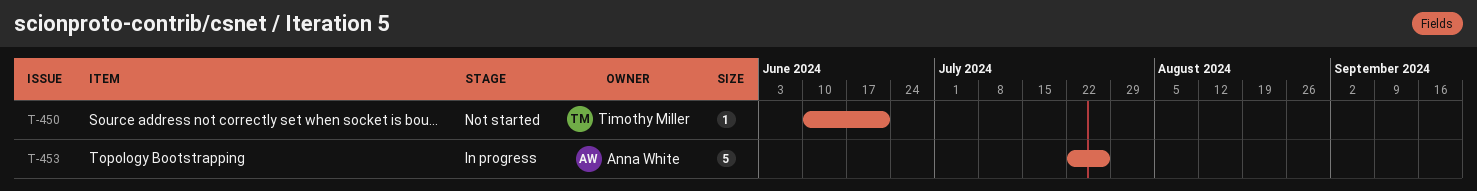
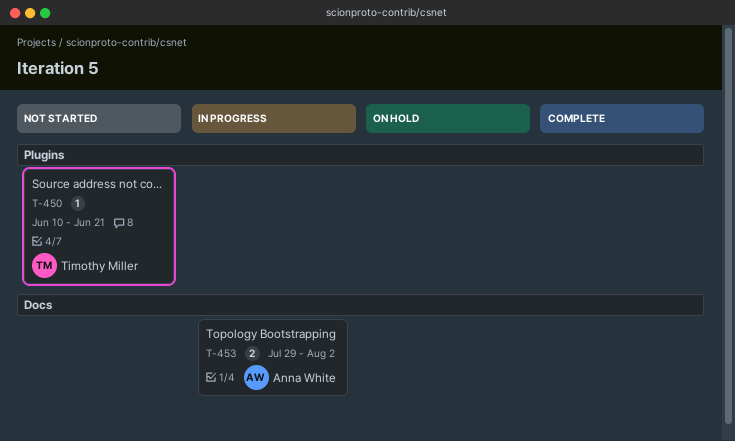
T-453, estimate: 5 -> 2
T-453, start: Jul 22 -> Jul 29
T-453, due: Jul 26 -> Aug 2

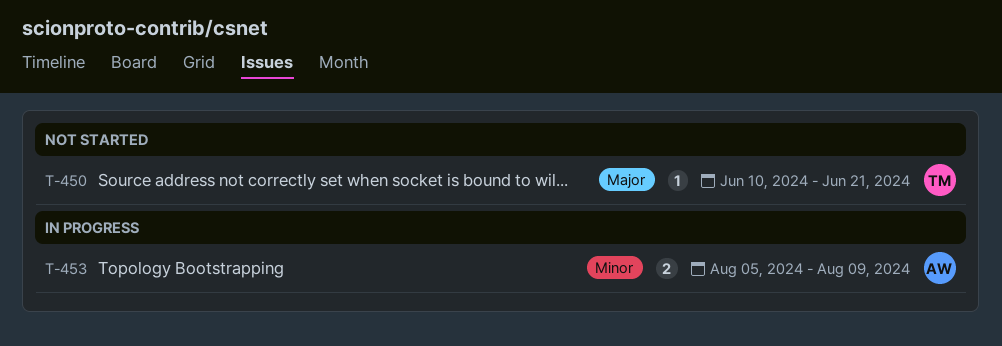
T-453, start: Jul 29 -> Aug 5
T-453, due: Aug 2 -> Aug 9

